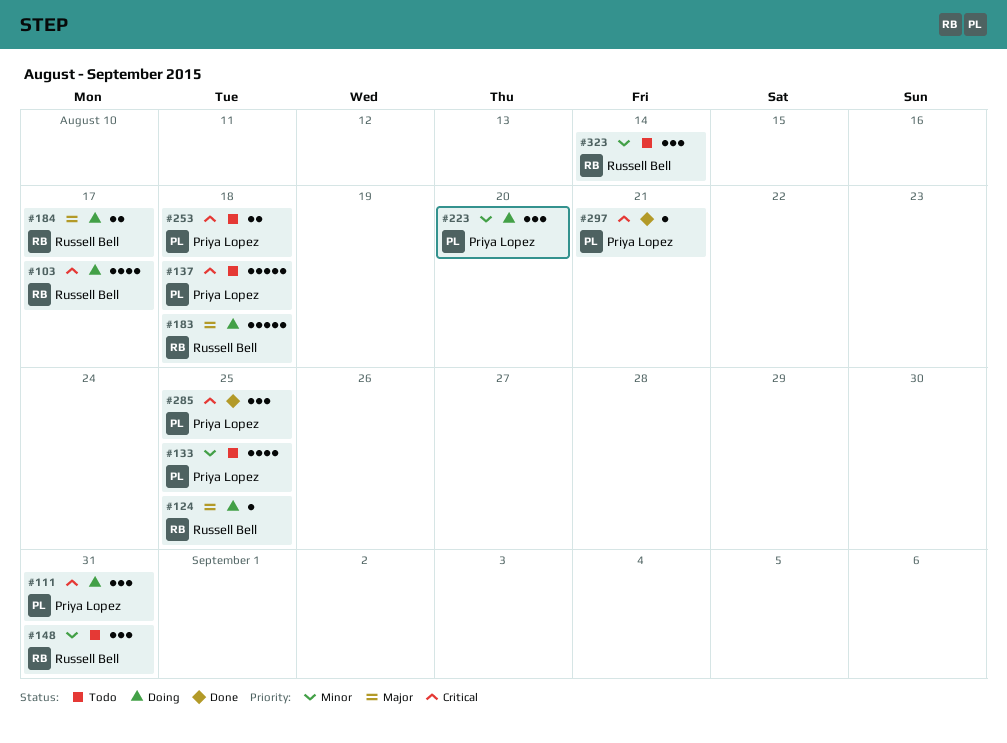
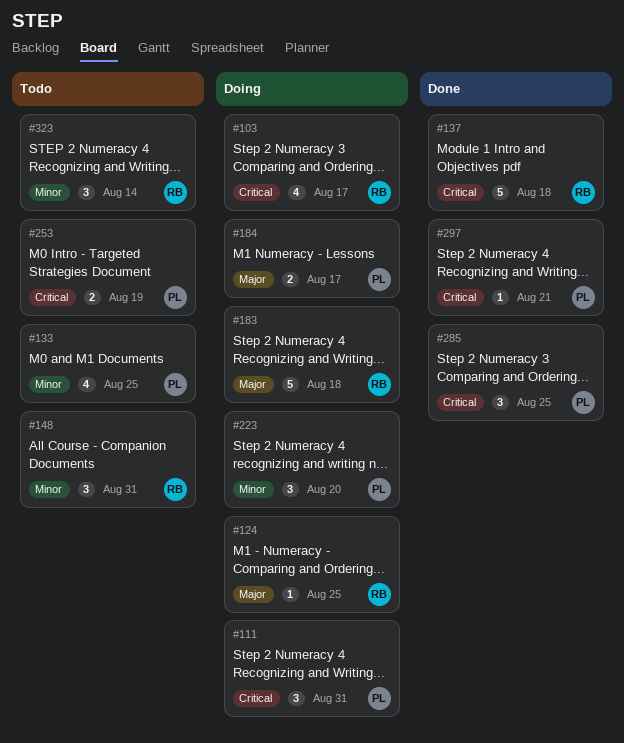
#137, status: Todo -> Done
#137, owner: Priya Lopez -> Russell Bell
#184, owner: Russell Bell -> Priya Lopez
#253, due: Aug 18 -> Aug 19

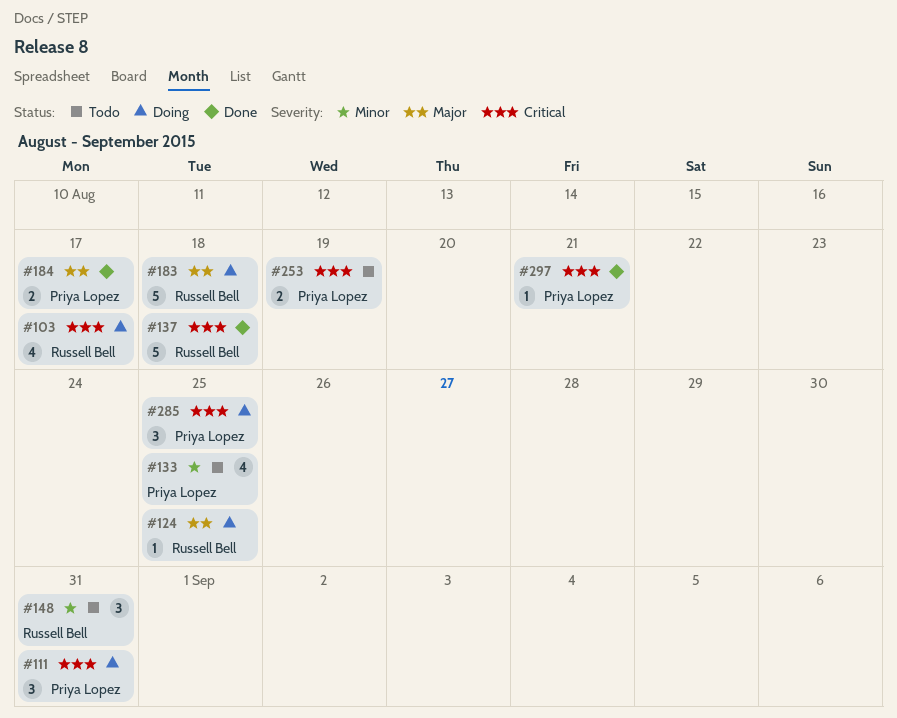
#184, status: Doing -> Done
#223: present -> none
#285, status: Done -> Doing
#323: present -> none

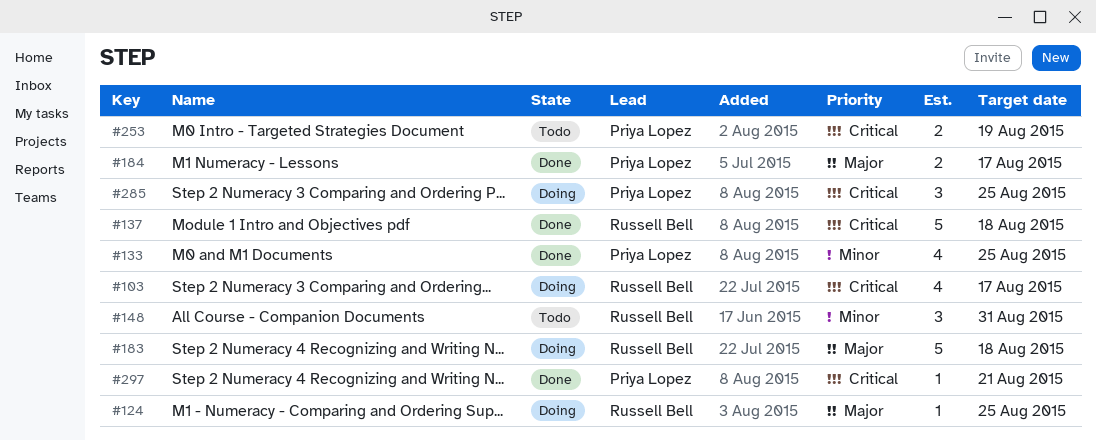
#111: present -> none
#133, status: Todo -> Done

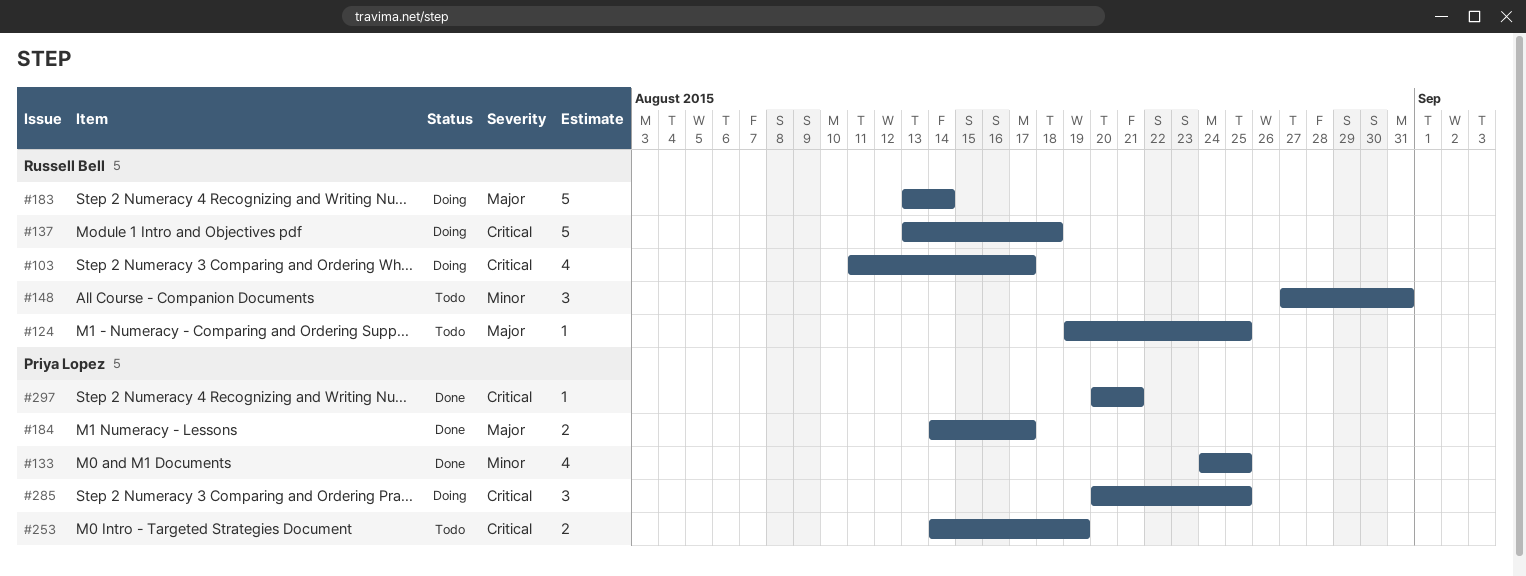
#124, status: Doing -> Todo
#137, status: Done -> Doing
#183, due: Aug 18 -> Aug 14

